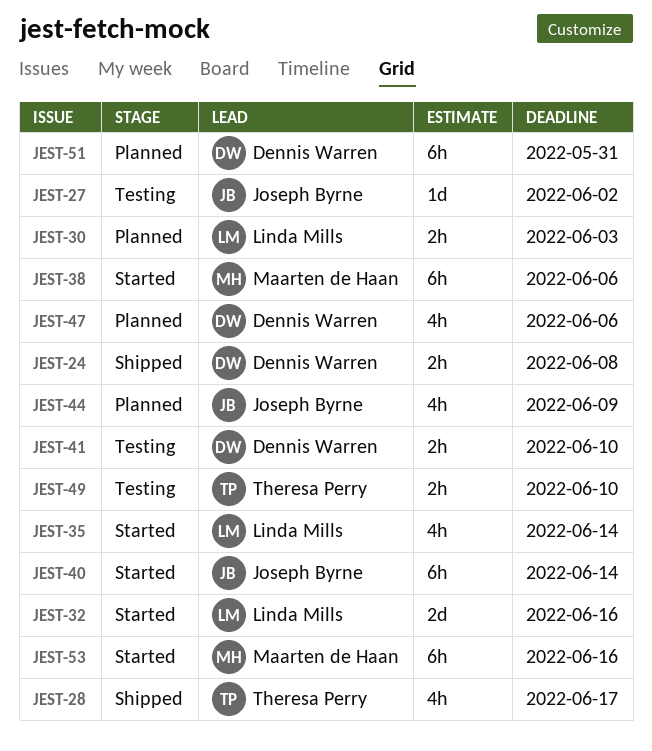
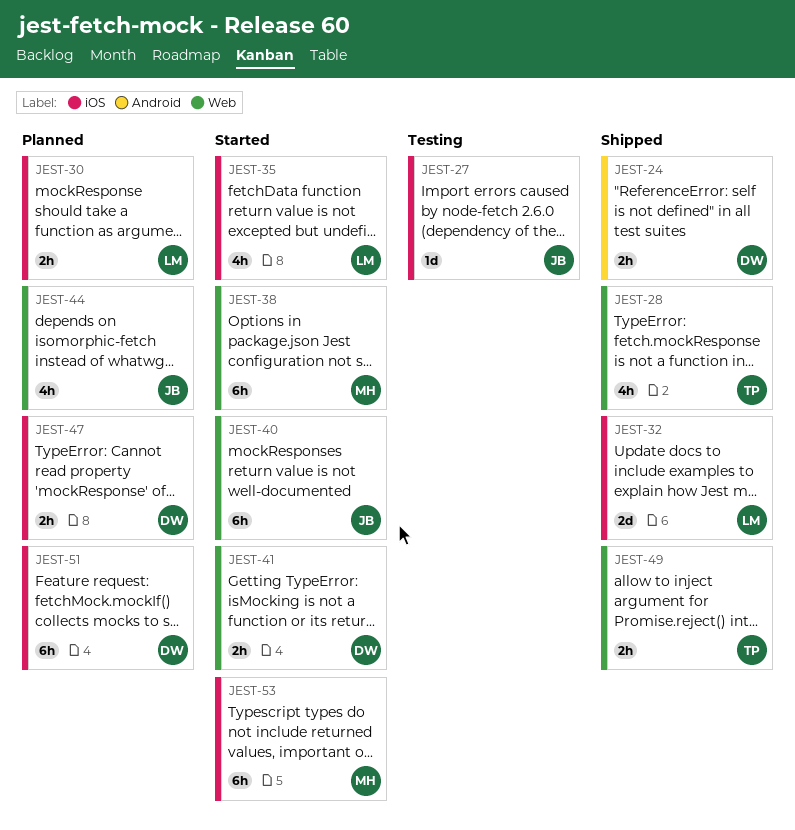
JEST-32, status: Started -> Shipped
JEST-41, status: Testing -> Started
JEST-47, estimate: 4h -> 2h
JEST-49, status: Testing -> Shipped

